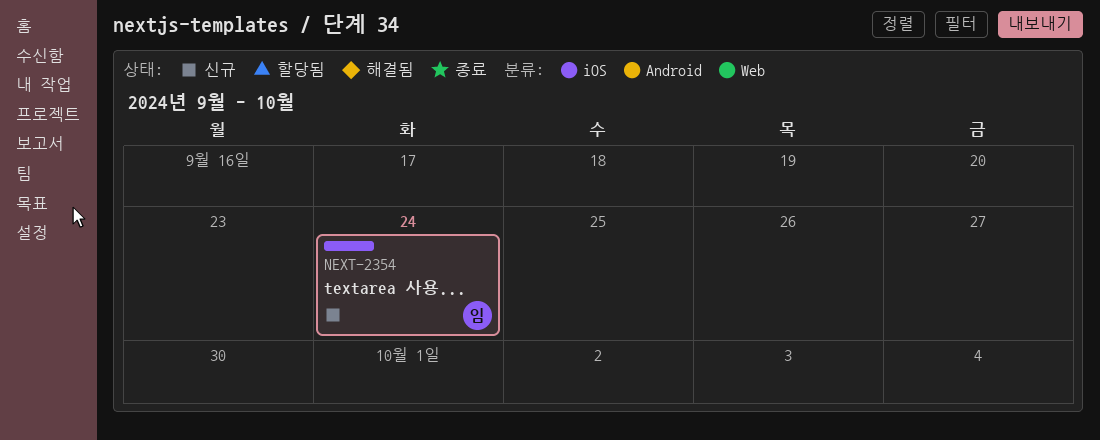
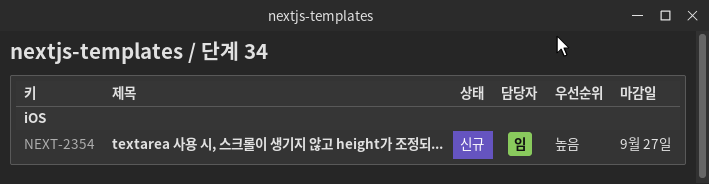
NEXT-2354, due: Sep 24 -> Sep 27

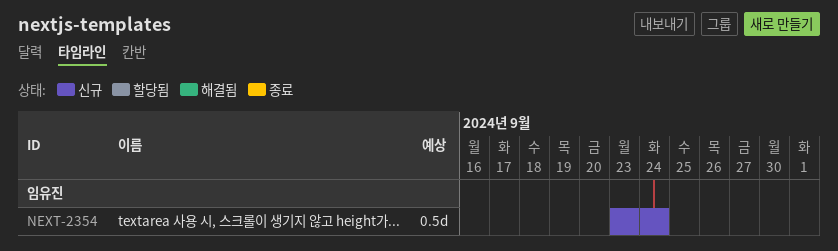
NEXT-2354, due: Sep 27 -> Sep 24

